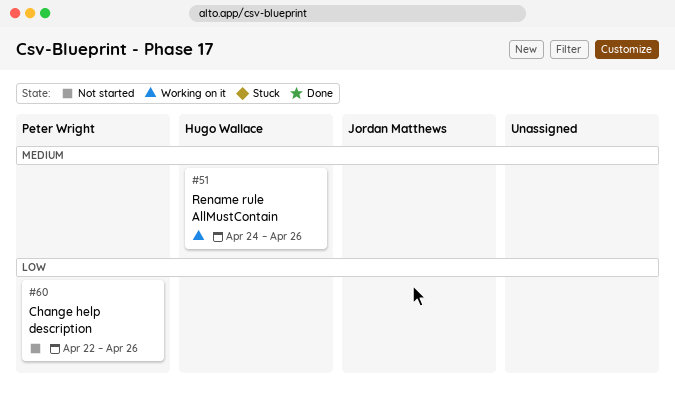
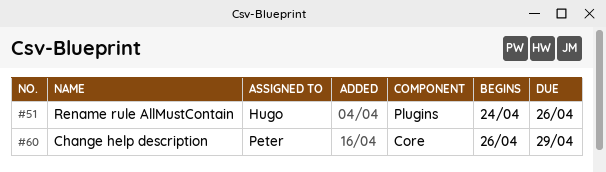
#60, start: Apr 22 -> Apr 26
#60, due: Apr 26 -> Apr 29

